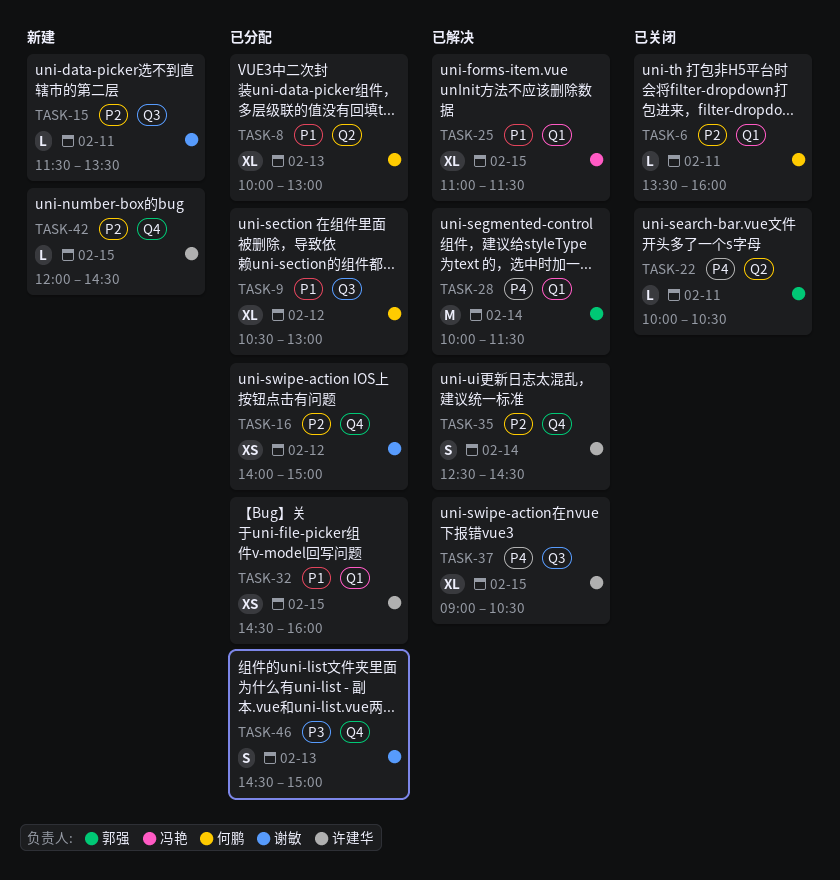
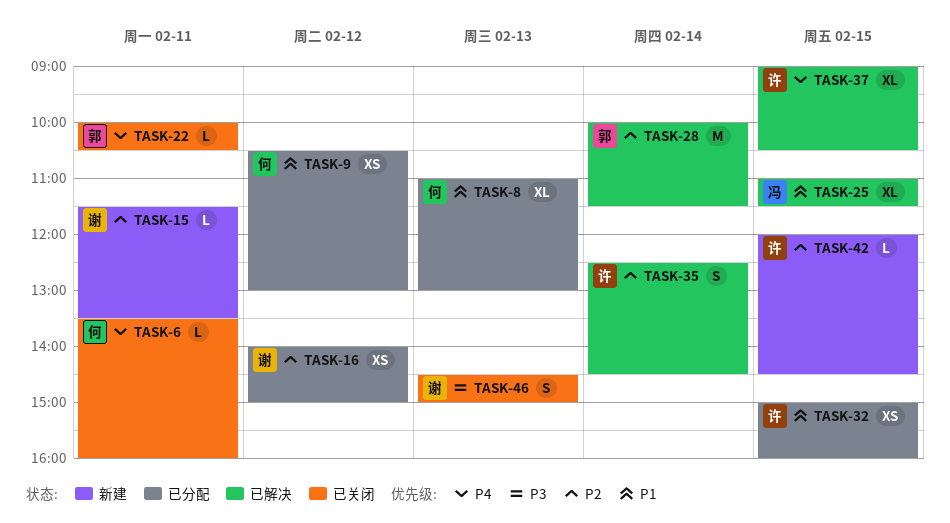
TASK-6, priority: P2 -> P4
TASK-8, begins: 10:00 -> 11:00
TASK-9, estimate: XL -> XS
TASK-28, priority: P4 -> P2
TASK-32, begins: 14:30 -> 15:00
TASK-46, status: 已分配 -> 已关闭

